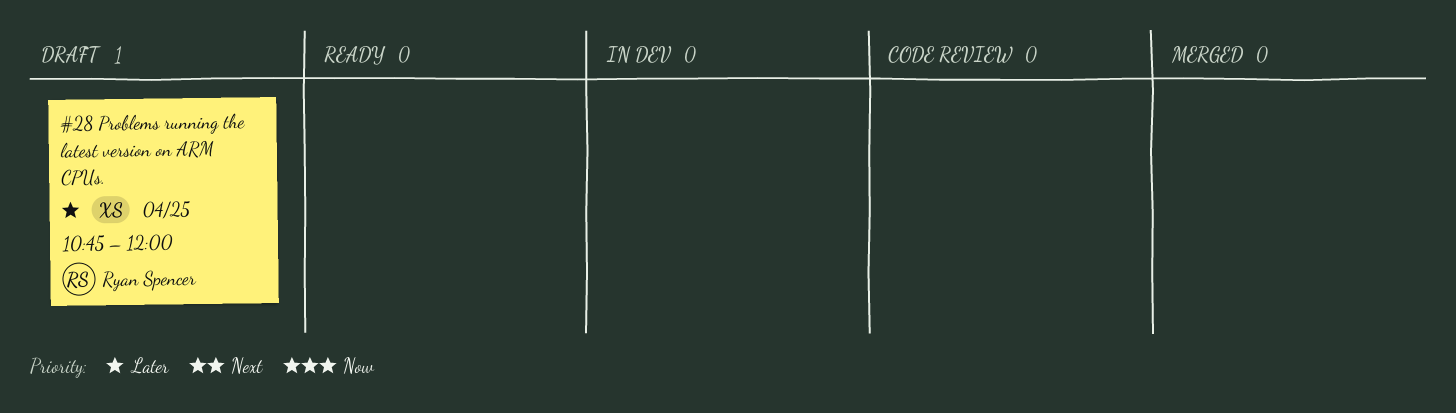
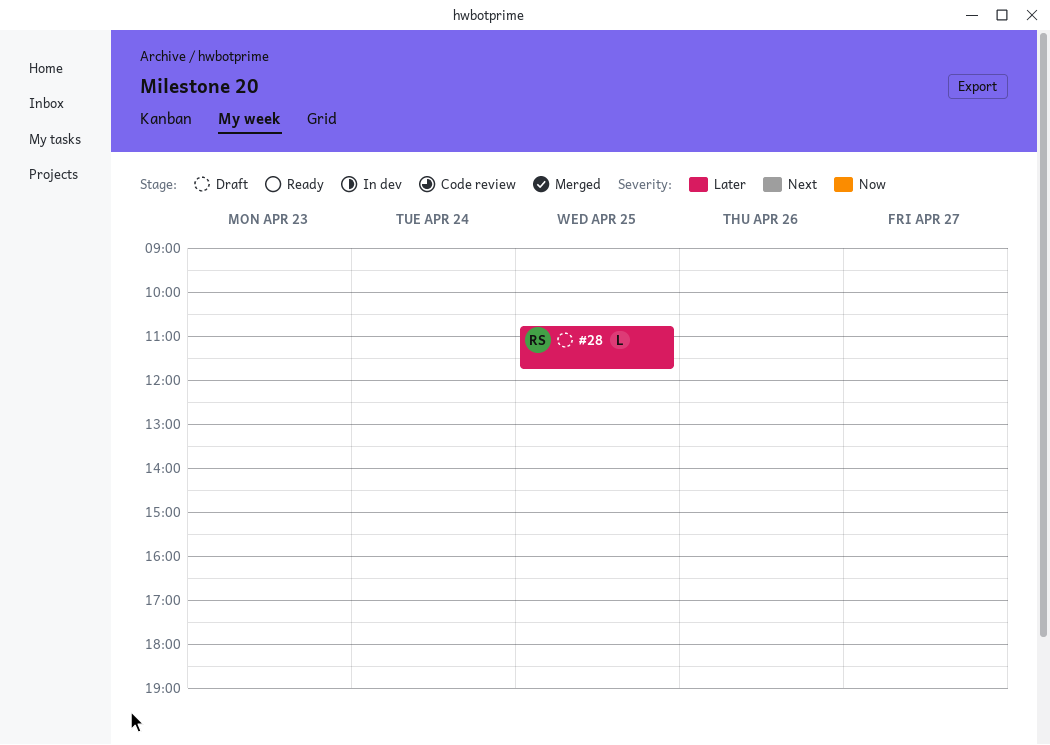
#28, estimate: XS -> L
#28, ends: 12:00 -> 11:45

